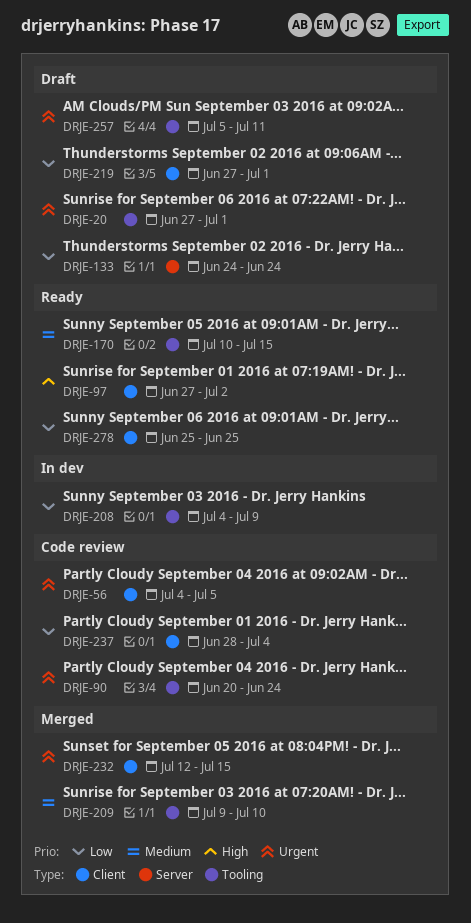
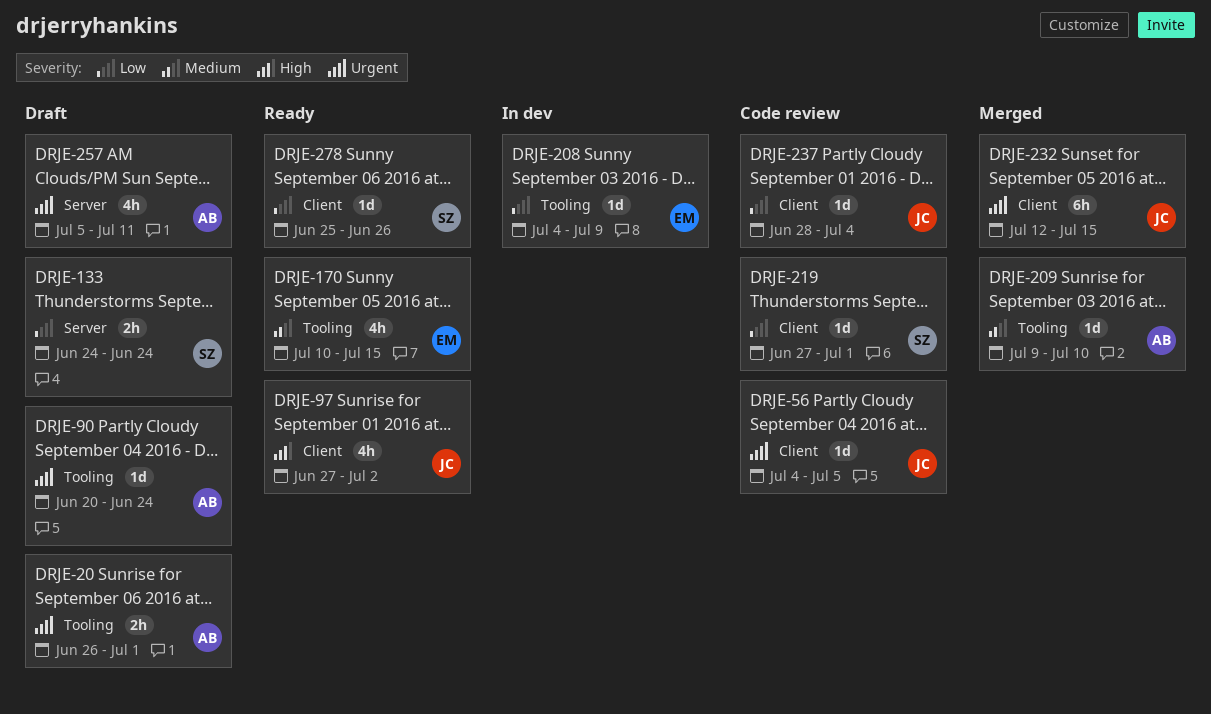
DRJE-20, start: Jun 27 -> Jun 26
DRJE-90, status: Code review -> Draft
DRJE-219, status: Draft -> Code review
DRJE-257, label: Tooling -> Server
DRJE-278, due: Jun 25 -> Jun 26

